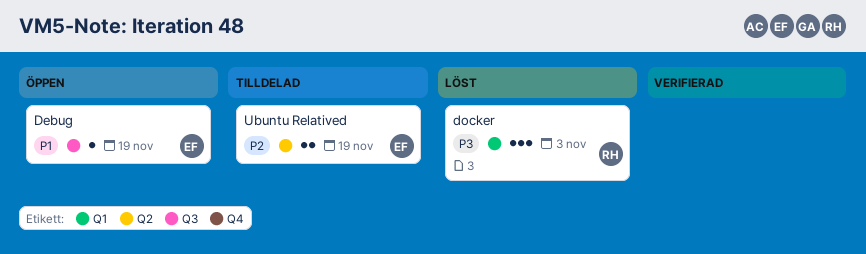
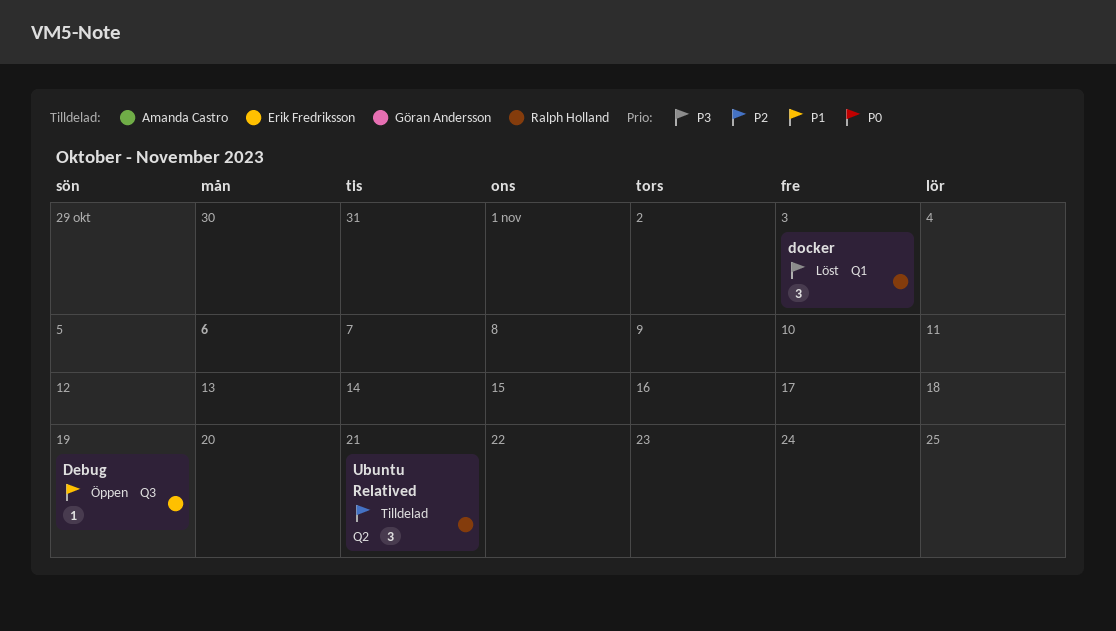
Ubuntu Relatived, owner: Erik Fredriksson -> Ralph Holland
Ubuntu Relatived, estimate: 2 -> 3
Ubuntu Relatived, due: Nov 19 -> Nov 21

